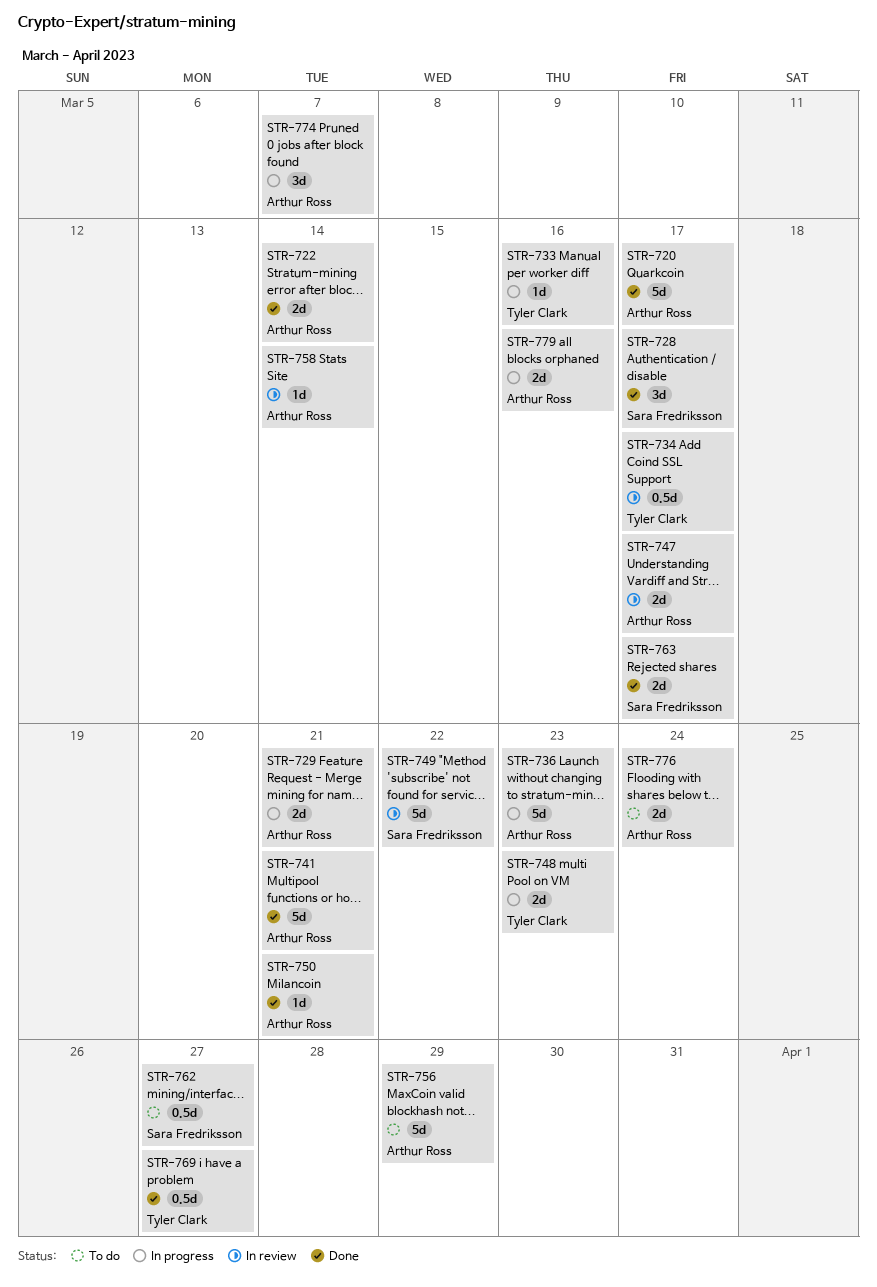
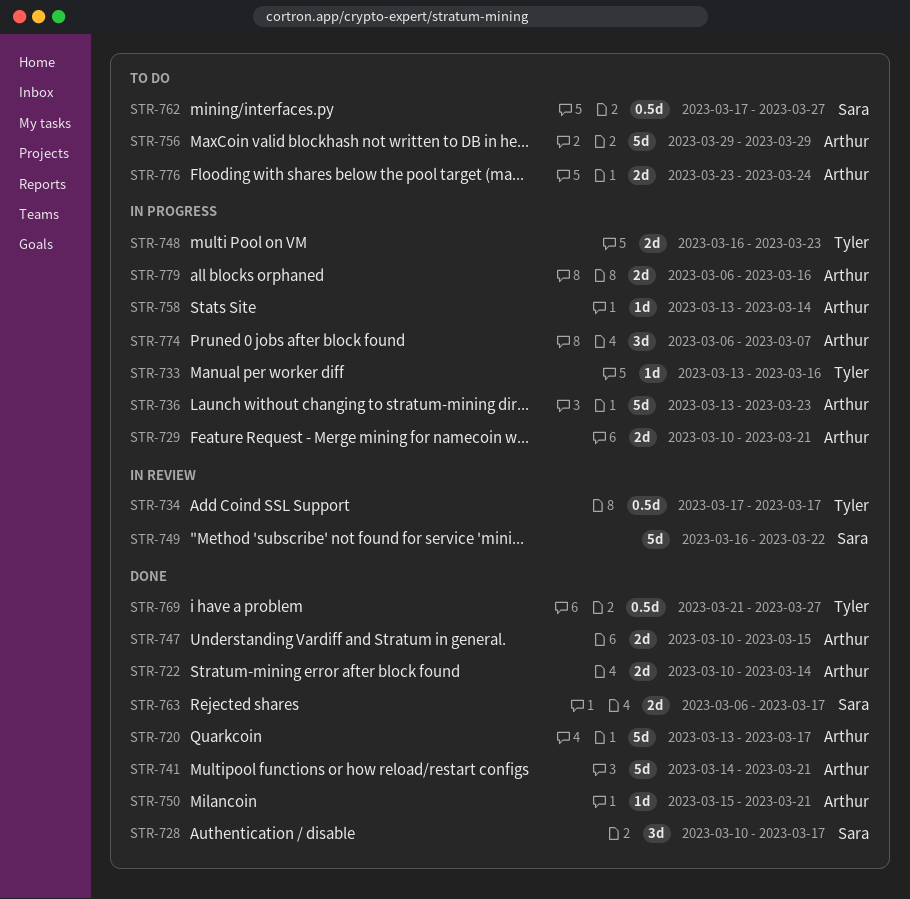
STR-747, status: In review -> Done
STR-747, due: Mar 17 -> Mar 15
STR-758, status: In review -> In progress

